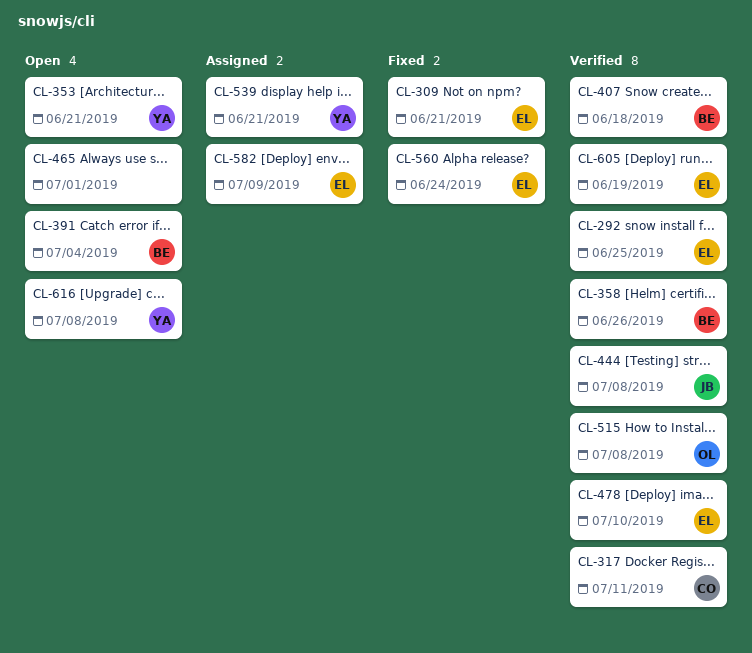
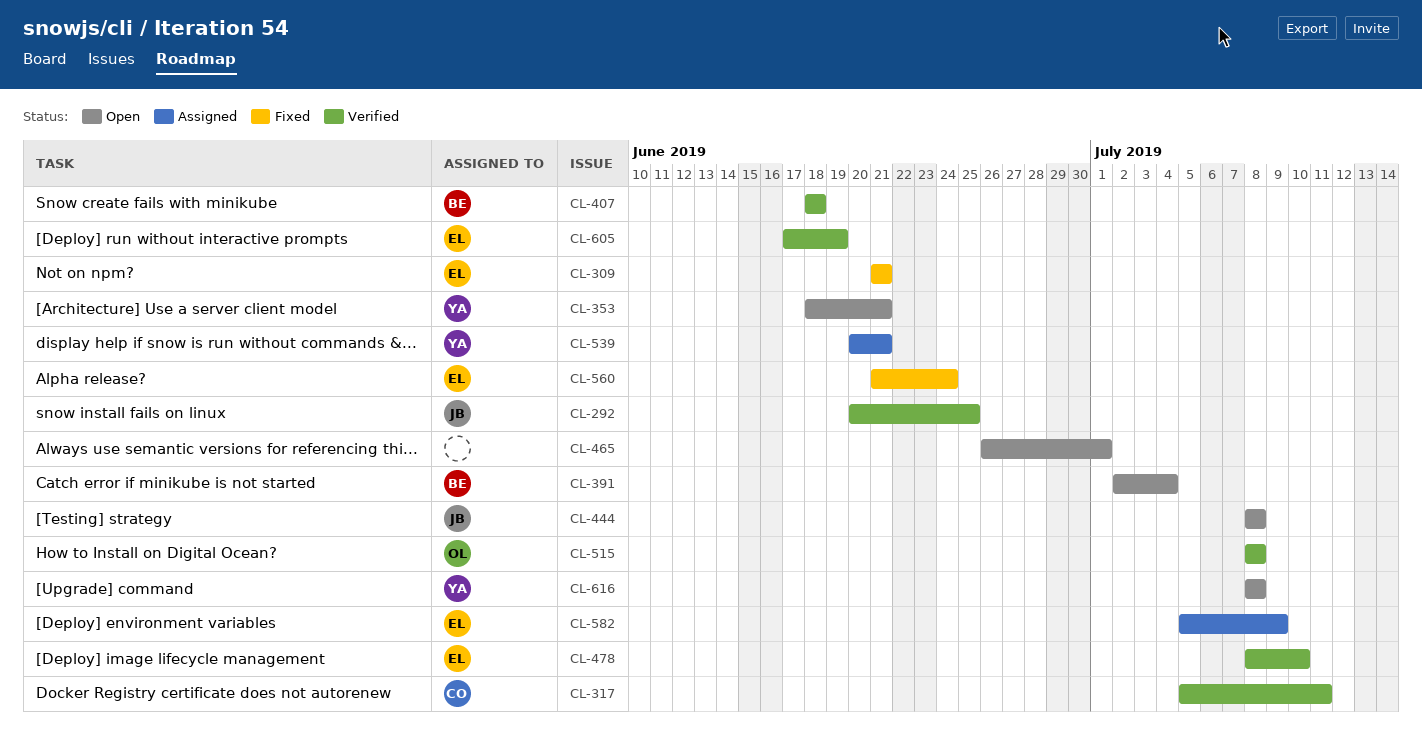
CL-292, owner: EL -> JB
CL-358: present -> none
CL-444, status: Verified -> Open

